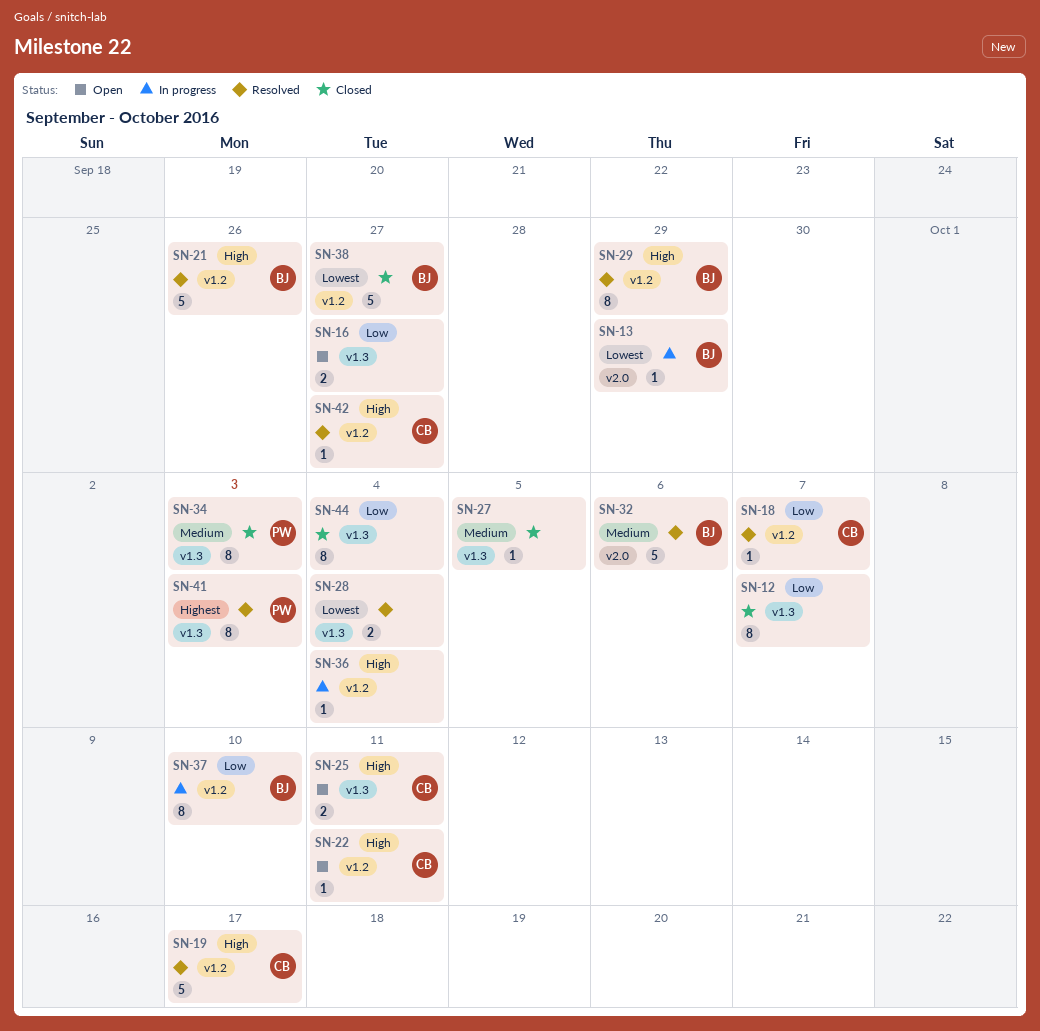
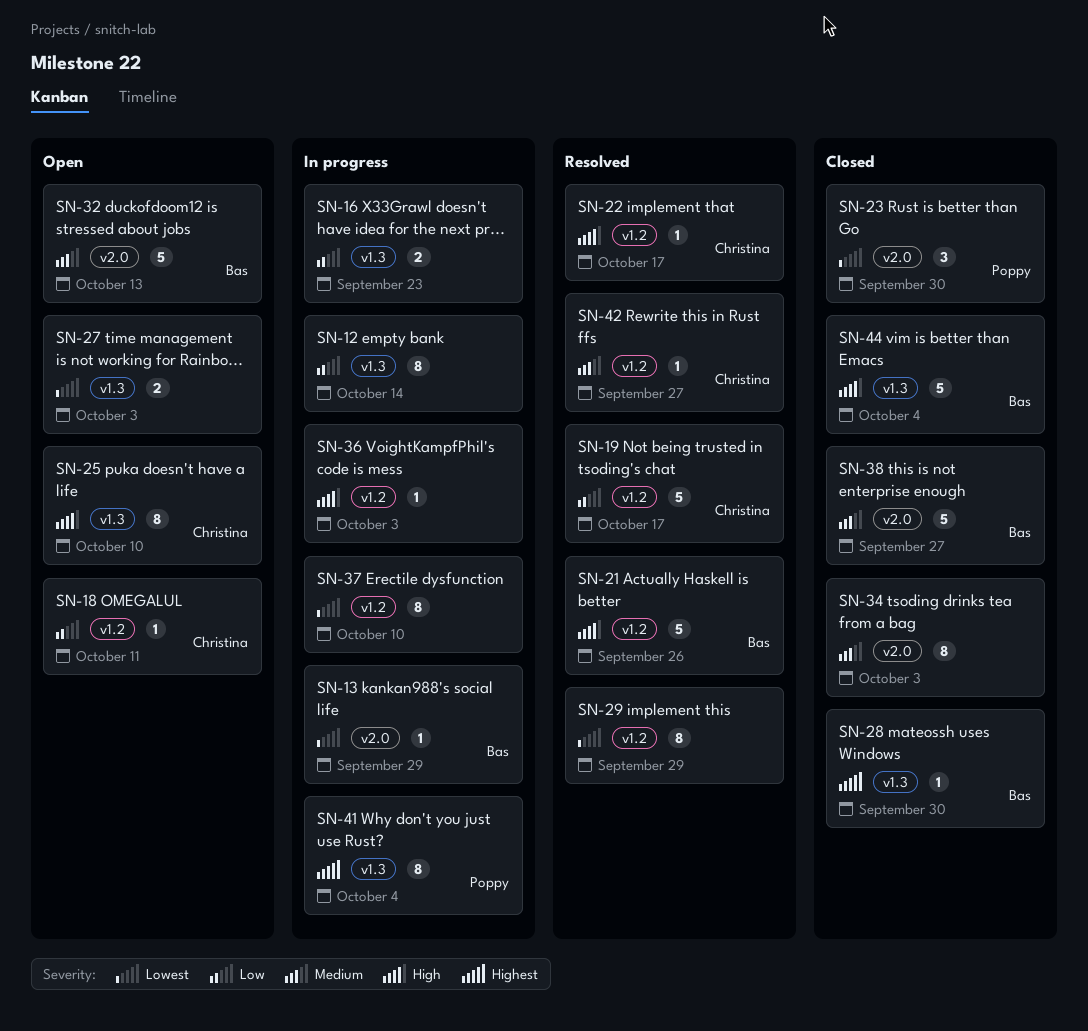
SN-12, status: Closed -> In progress
SN-12, due: Oct 7 -> Oct 14
SN-16, status: Open -> In progress
SN-16, due: Sep 27 -> Sep 23
SN-18, status: Resolved -> Open
SN-18, due: Oct 7 -> Oct 11
SN-19, priority: High -> Low
SN-22, status: Open -> Resolved
SN-22, due: Oct 11 -> Oct 17
SN-23: none -> present
SN-25, estimate: 2 -> 8
SN-25, due: Oct 11 -> Oct 10
SN-27, status: Closed -> Open
SN-27, priority: Medium -> Lowest
SN-27, estimate: 1 -> 2
SN-27, due: Oct 5 -> Oct 3
SN-28, status: Resolved -> Closed
SN-28, owner: none -> Bas
SN-28, priority: Lowest -> Highest
SN-28, estimate: 2 -> 1
SN-28, due: Oct 4 -> Sep 30
SN-29, owner: Bas -> none
SN-29, priority: High -> Lowest
SN-32, status: Resolved -> Open
SN-32, due: Oct 6 -> Oct 13
SN-34, owner: Poppy -> none
SN-34, label: v1.3 -> v2.0
SN-36, due: Oct 4 -> Oct 3
SN-37, owner: Bas -> none
SN-37, priority: Low -> Lowest
SN-38, priority: Lowest -> Medium
SN-38, label: v1.2 -> v2.0
SN-41, status: Resolved -> In progress
SN-41, due: Oct 3 -> Oct 4
SN-42, priority: High -> Medium
SN-44, owner: none -> Bas
SN-44, priority: Low -> High
SN-44, estimate: 8 -> 5

